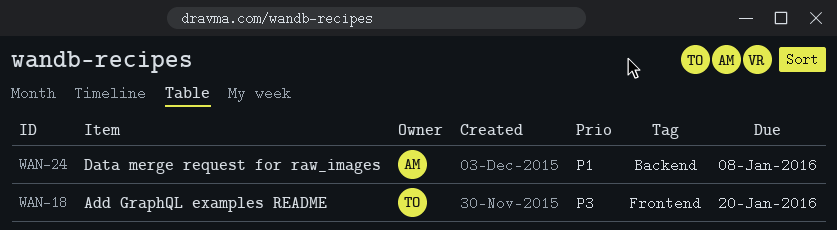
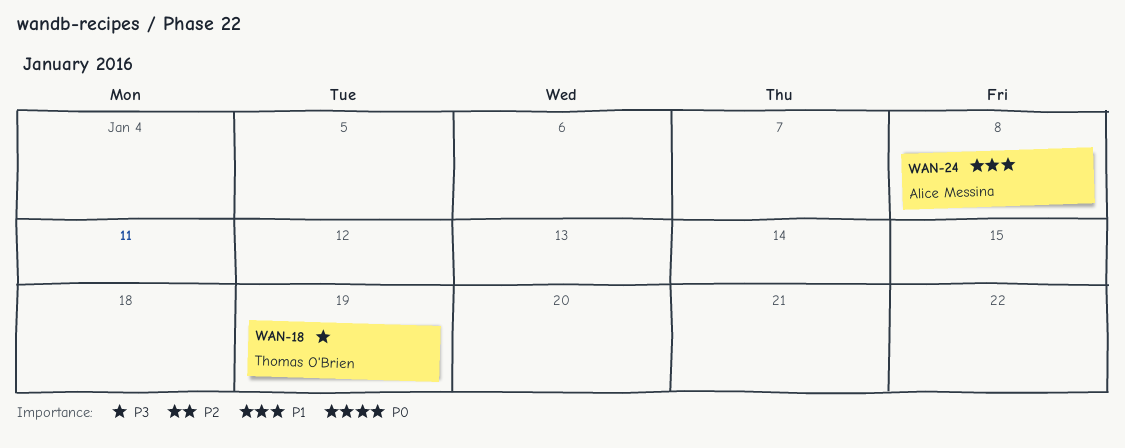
WAN-18, due: Jan 20 -> Jan 19

